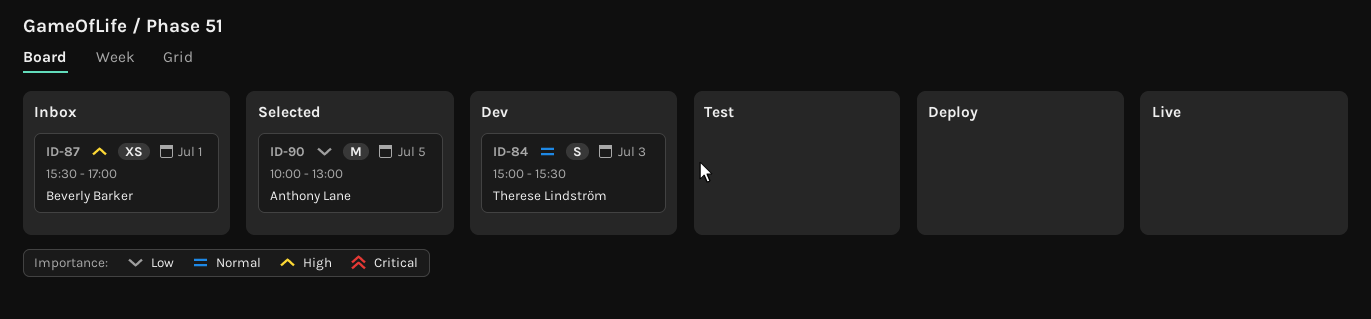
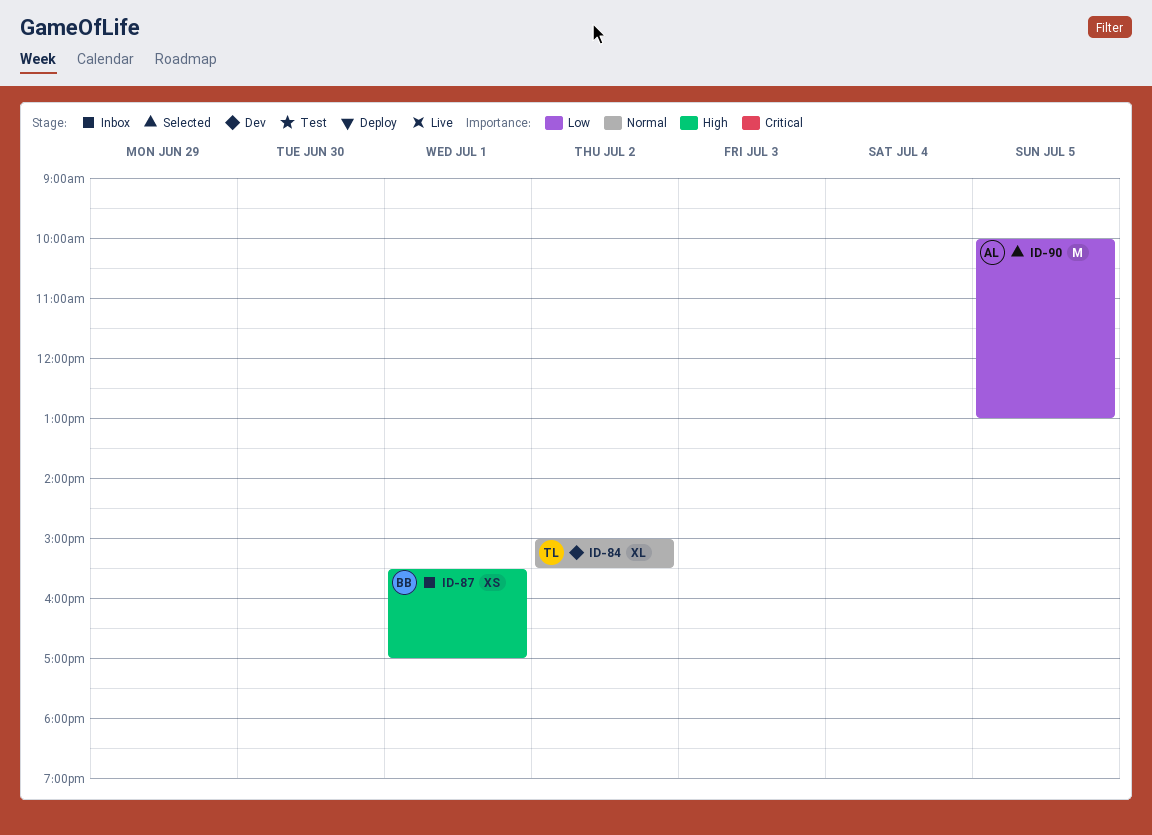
ID-84, estimate: S -> XL
ID-84, day: Jul 3 -> Jul 2

